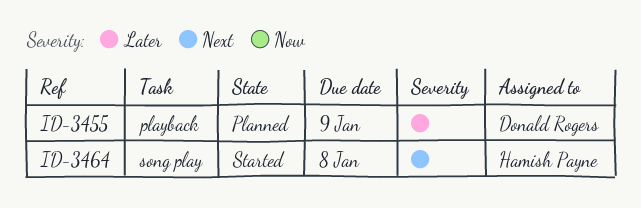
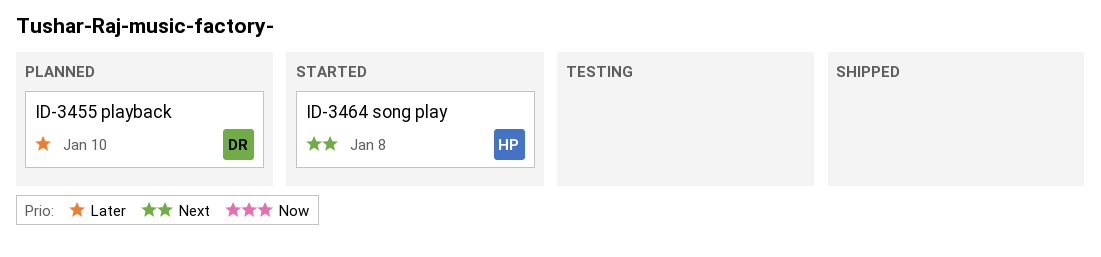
ID-3455, due: Jan 9 -> Jan 10

